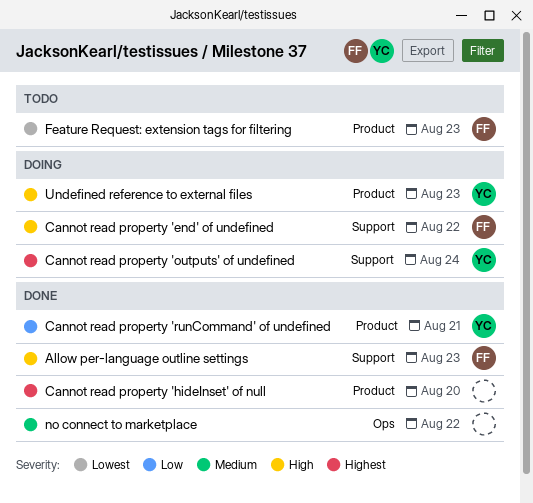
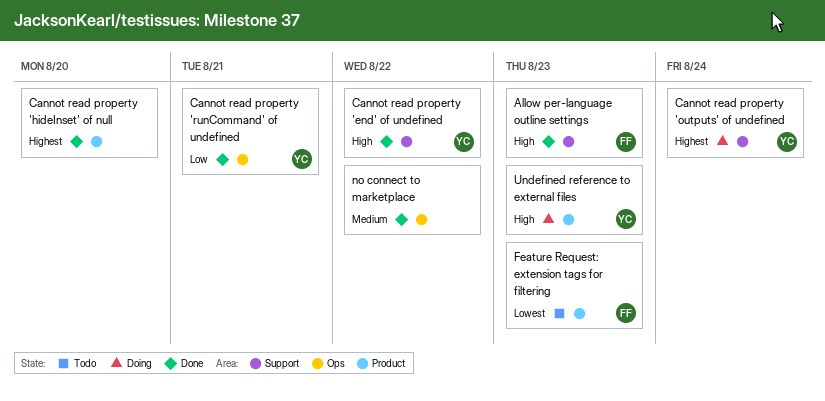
Cannot read property 'end' of undefined, status: Doing -> Done
Cannot read property 'end' of undefined, owner: FF -> YC
Cannot read property 'runCommand' of undefined, label: Product -> Ops

